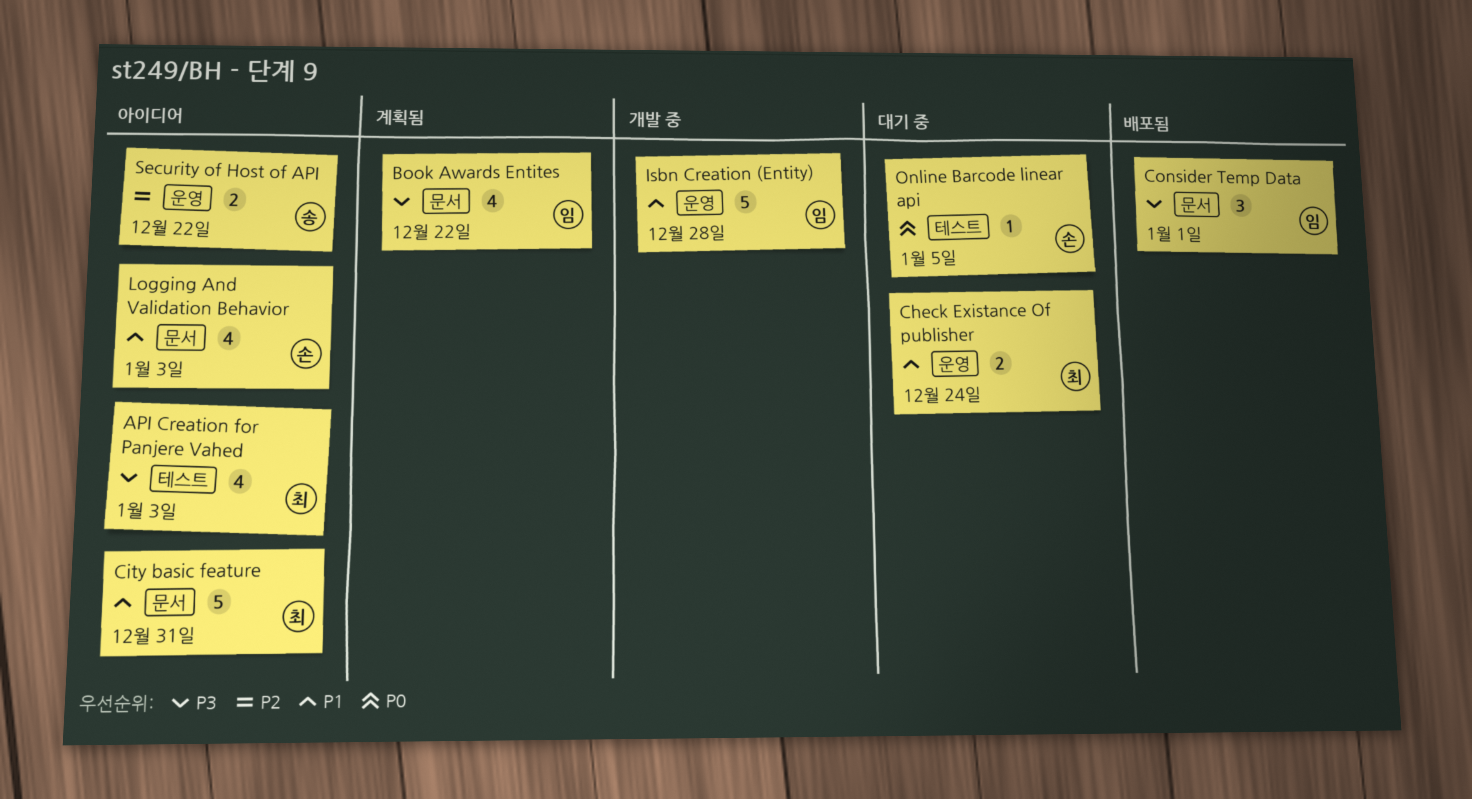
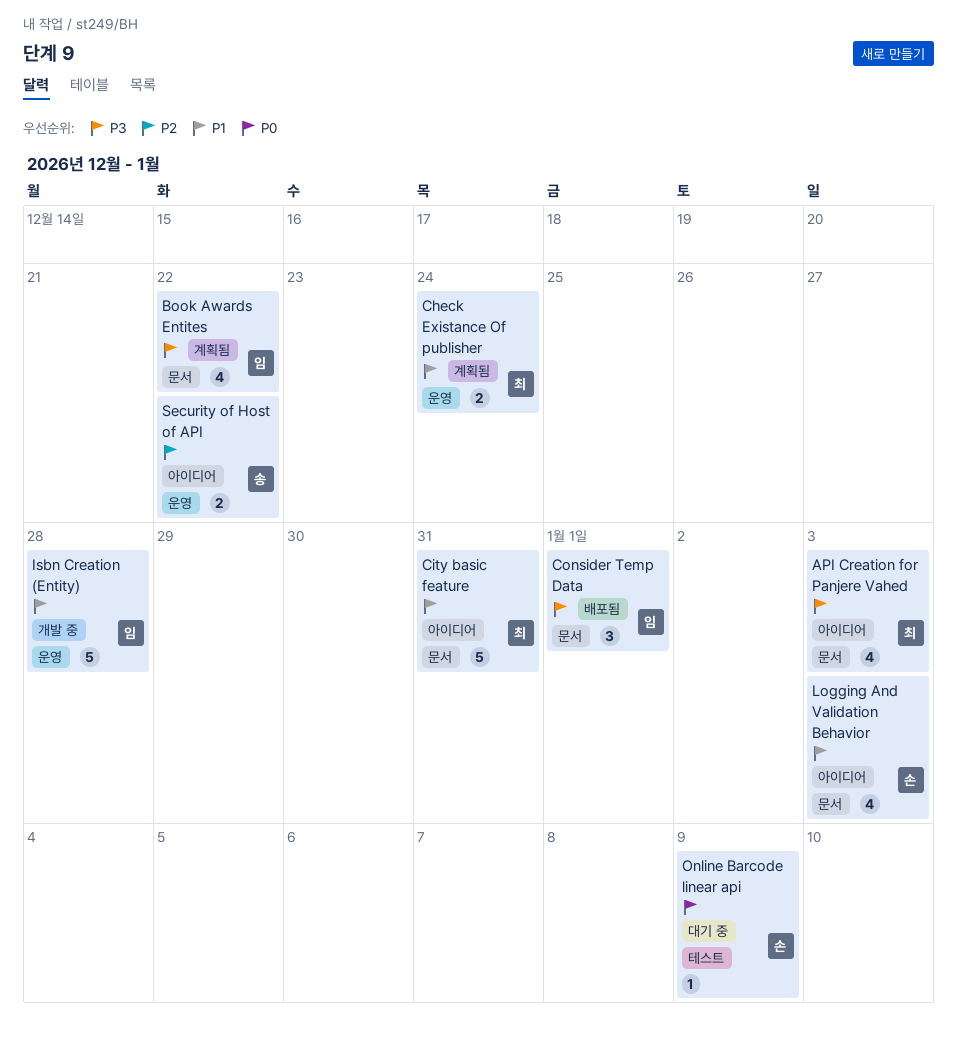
API Creation for Panjere Vahed, label: 테스트 -> 문서
Check Existance Of publisher, status: 대기 중 -> 계획됨
Online Barcode linear api, due: Jan 5 -> Jan 9

